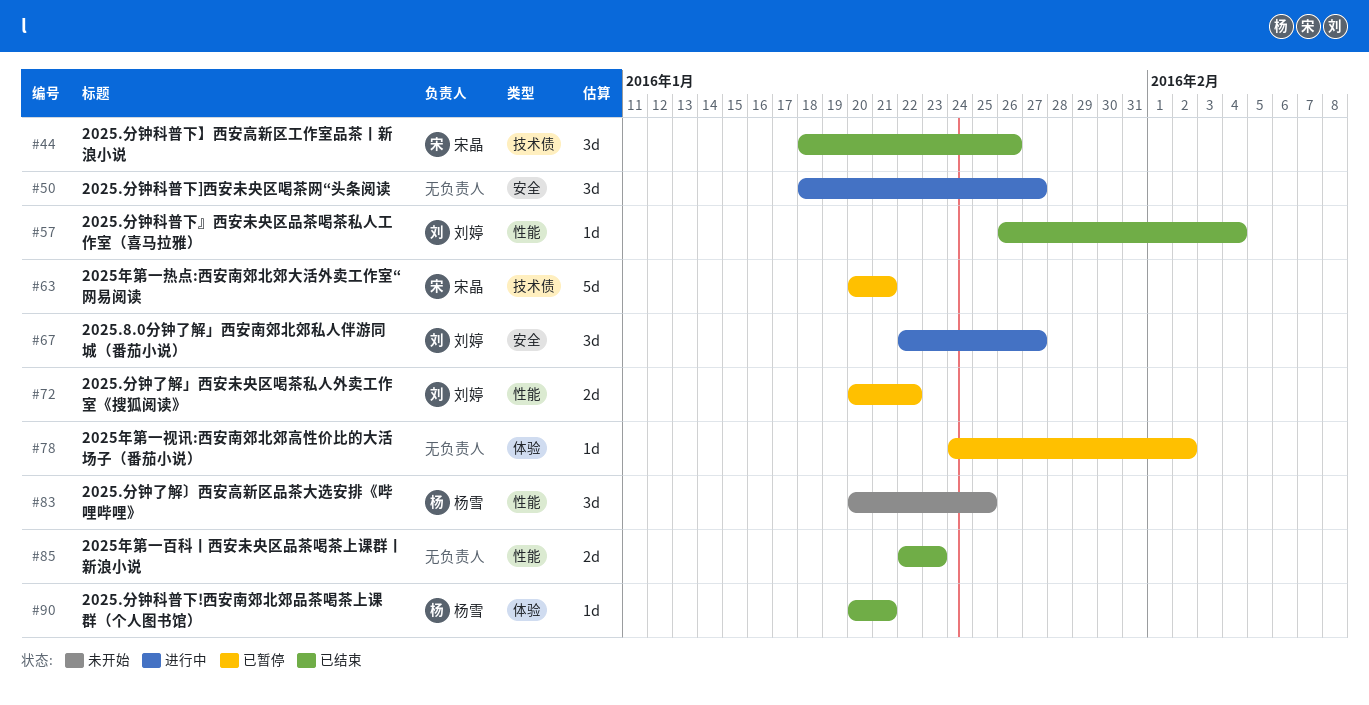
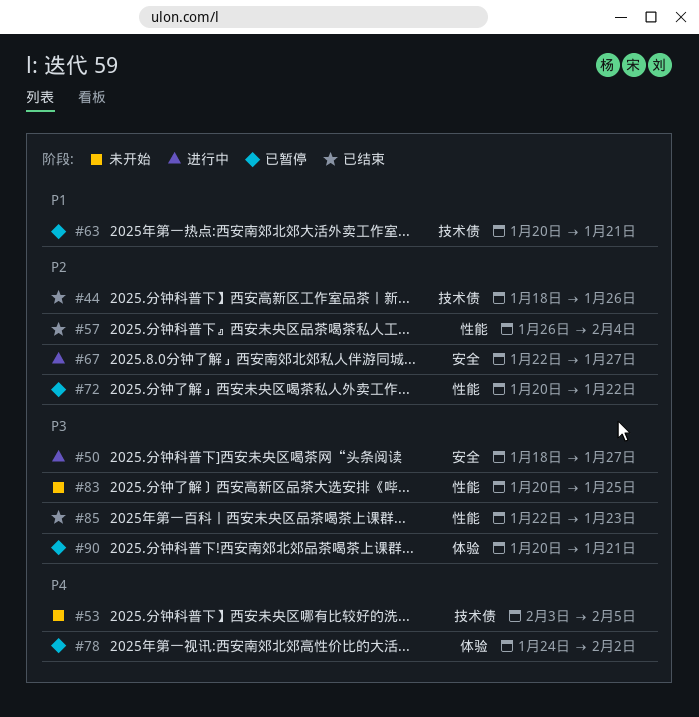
#53: none -> present
#90, status: 已结束 -> 已暂停

